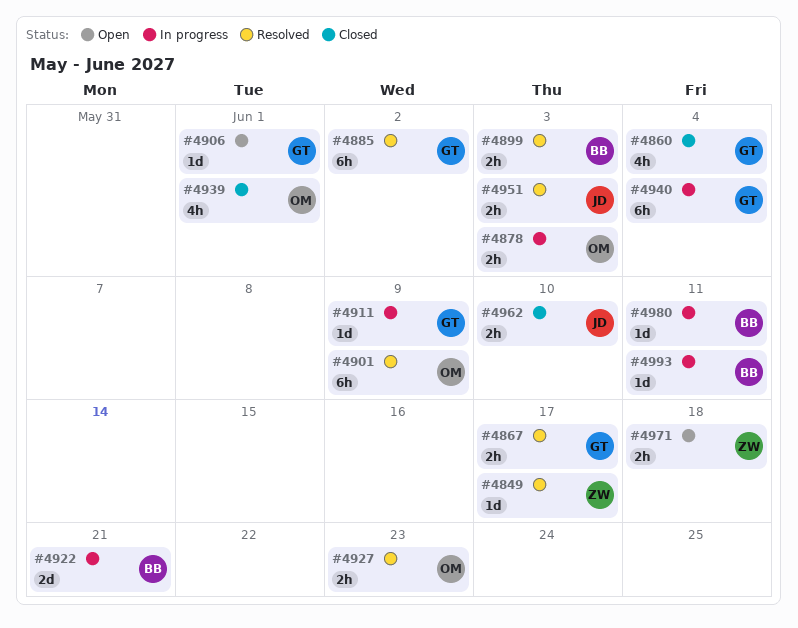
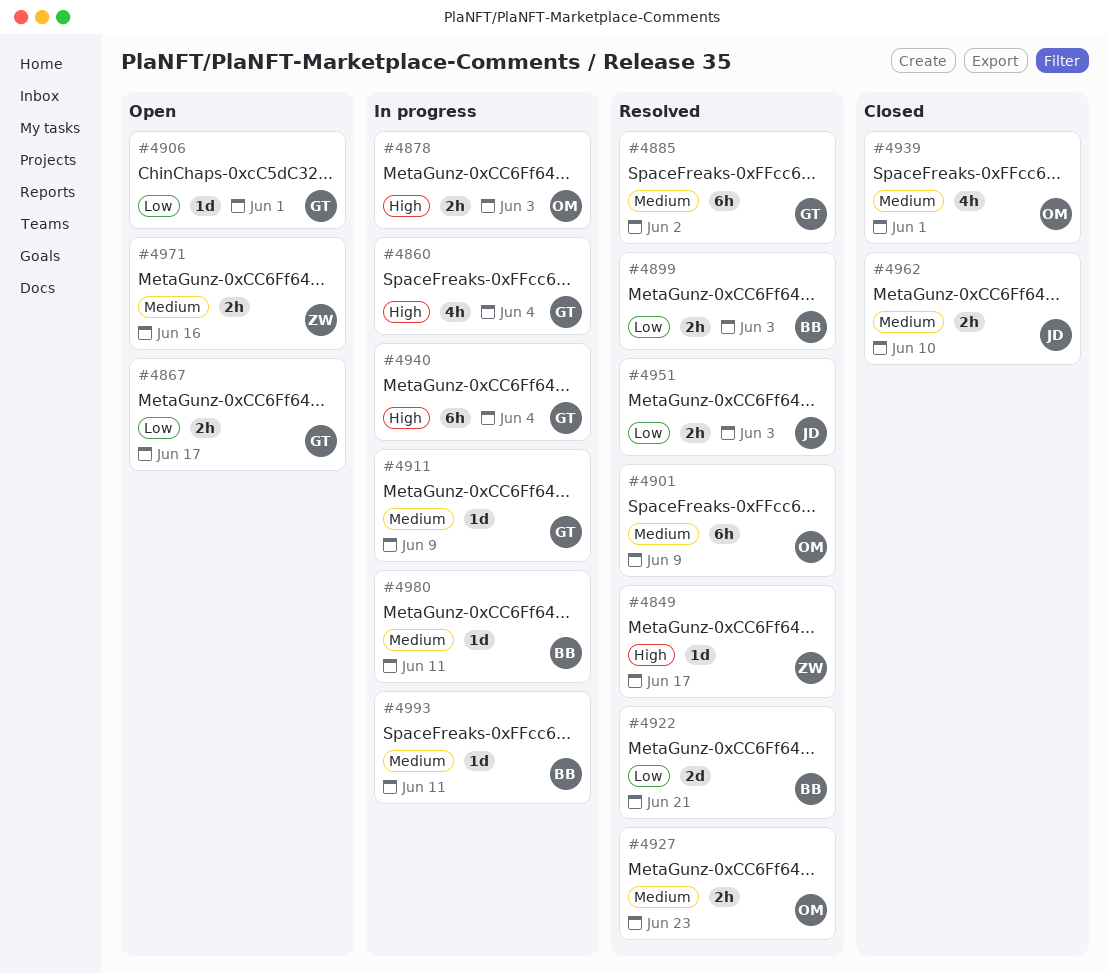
#4860, status: Closed -> In progress
#4867, status: Resolved -> Open
#4922, status: In progress -> Resolved
#4971, due: Jun 18 -> Jun 16

